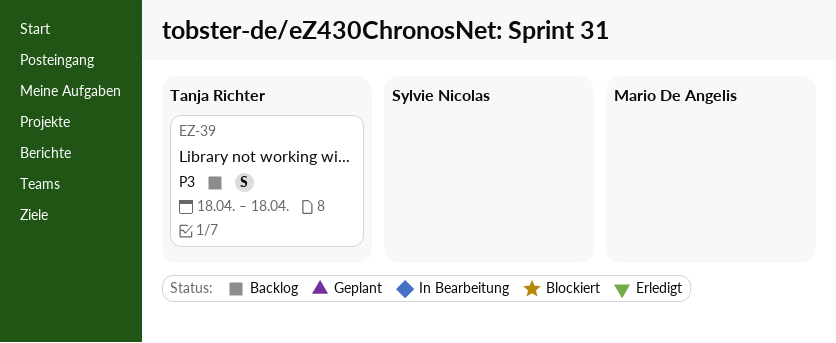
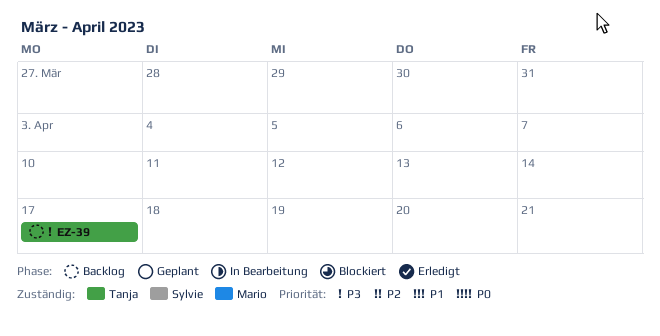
EZ-39, start: Apr 18 -> Apr 17
EZ-39, due: Apr 18 -> Apr 17

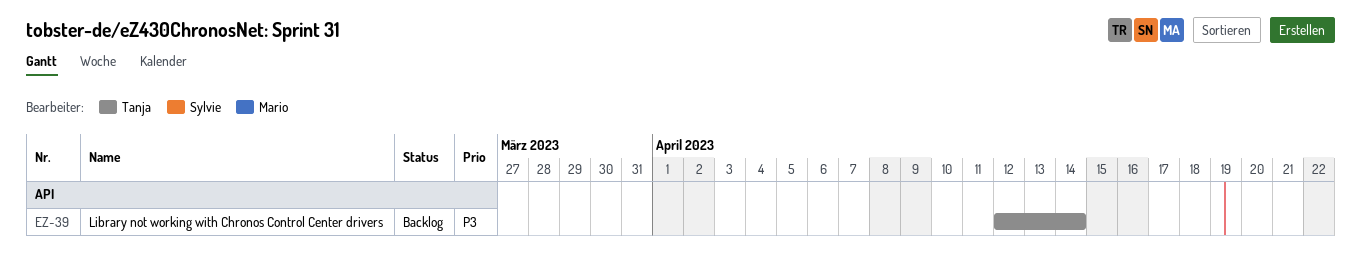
EZ-39, start: Apr 17 -> Apr 12
EZ-39, due: Apr 17 -> Apr 14

